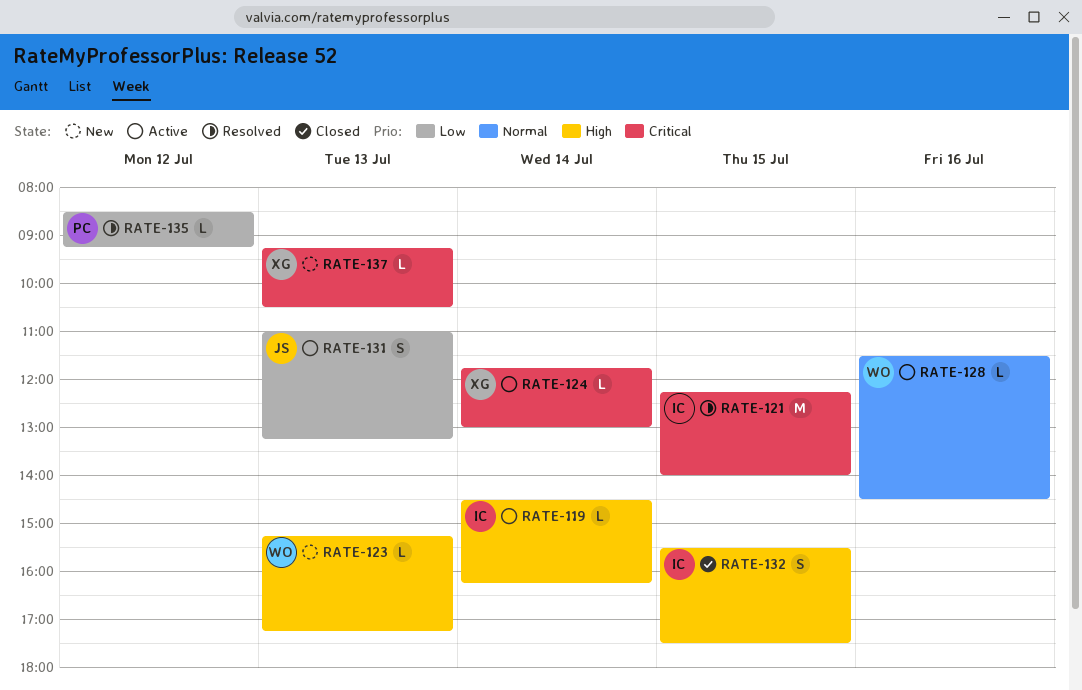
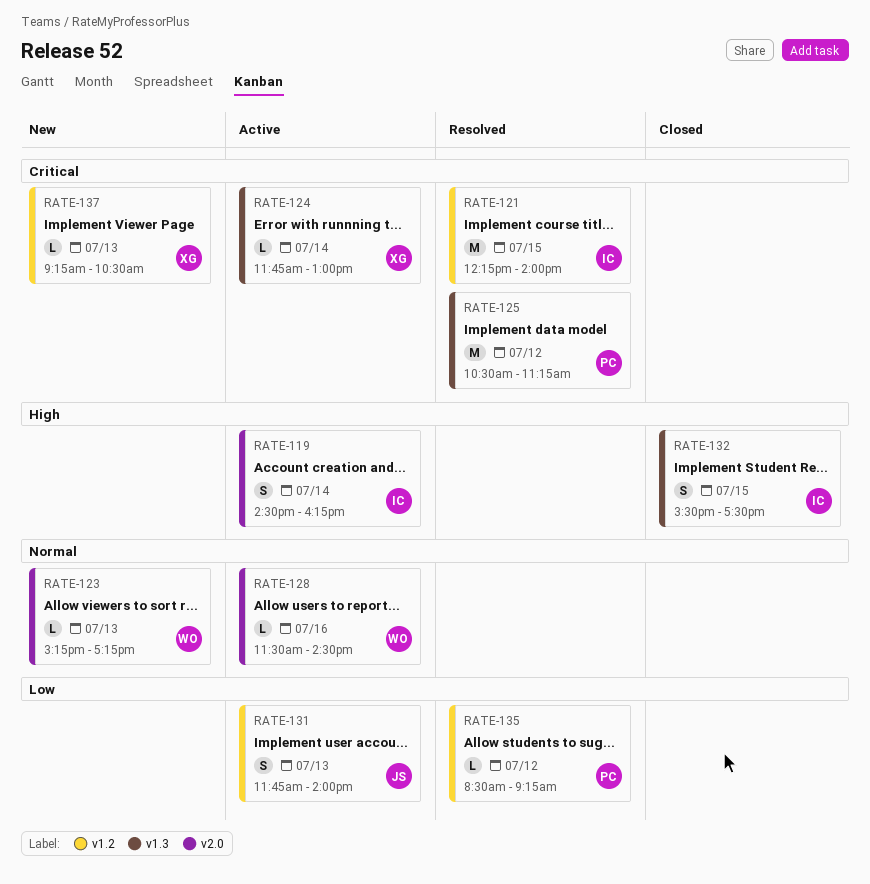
RATE-119, estimate: L -> S
RATE-123, priority: High -> Normal
RATE-125: none -> present
RATE-131, begins: 11:00 -> 11:45
RATE-131, ends: 13:15 -> 14:00

